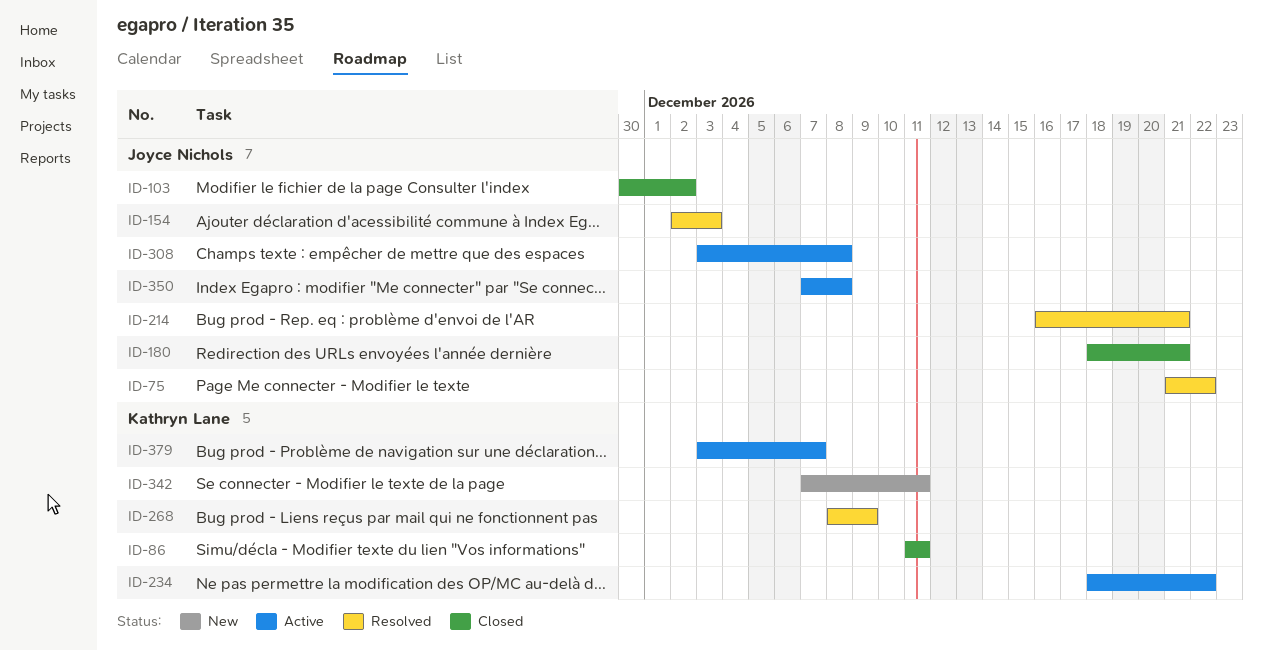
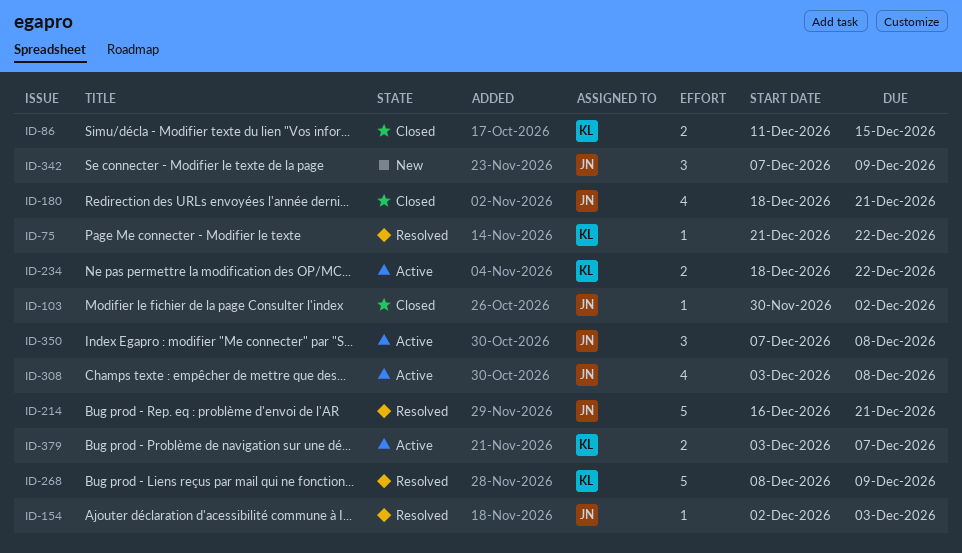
ID-75, owner: Joyce Nichols -> Kathryn Lane
ID-86, due: Dec 11 -> Dec 15
ID-342, owner: Kathryn Lane -> Joyce Nichols
ID-342, due: Dec 11 -> Dec 9

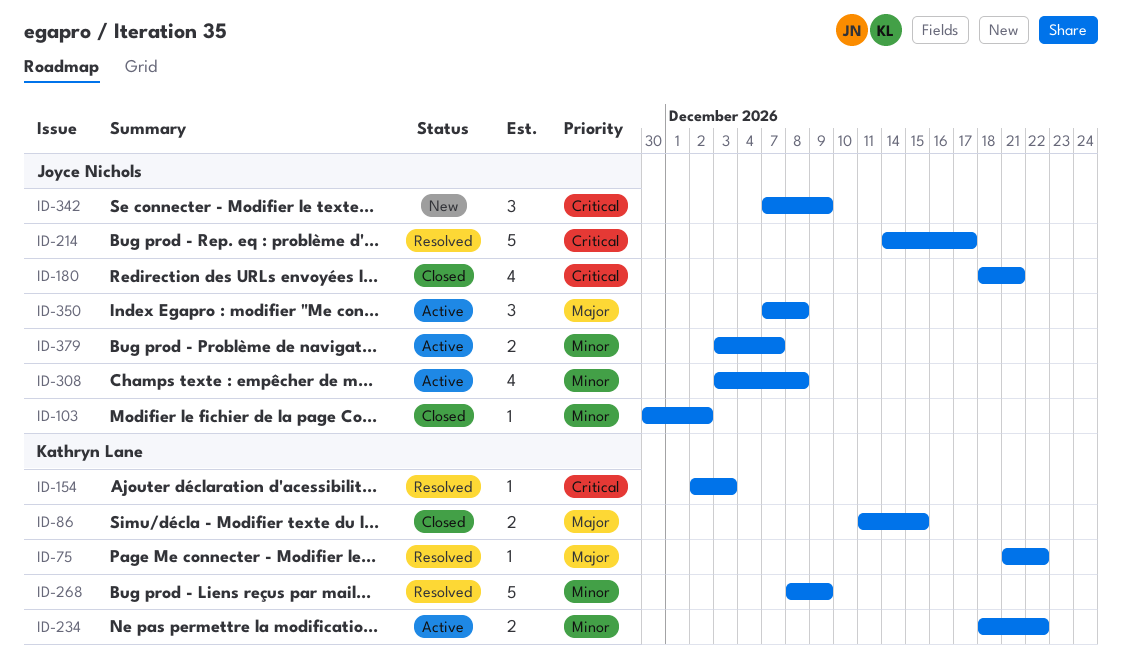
ID-154, owner: Joyce Nichols -> Kathryn Lane
ID-214, start: Dec 16 -> Dec 14
ID-214, due: Dec 21 -> Dec 17
ID-379, owner: Kathryn Lane -> Joyce Nichols

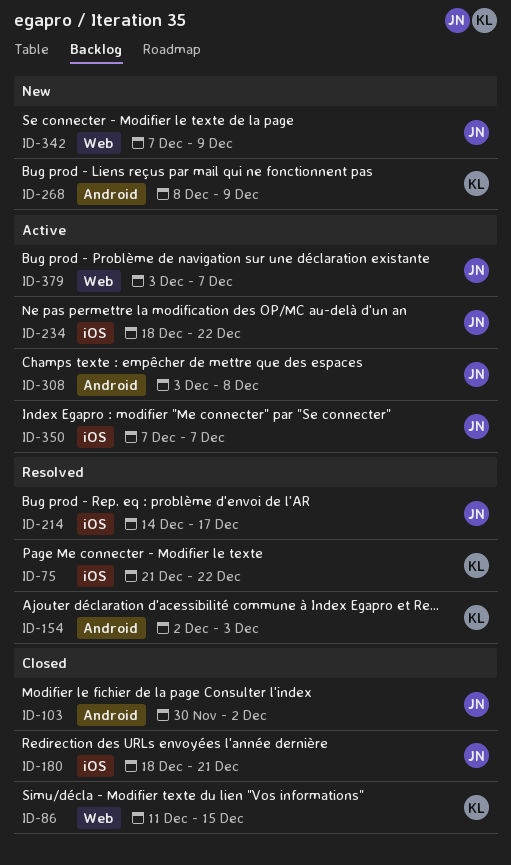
ID-234, owner: Kathryn Lane -> Joyce Nichols
ID-268, status: Resolved -> New
ID-350, due: Dec 8 -> Dec 7

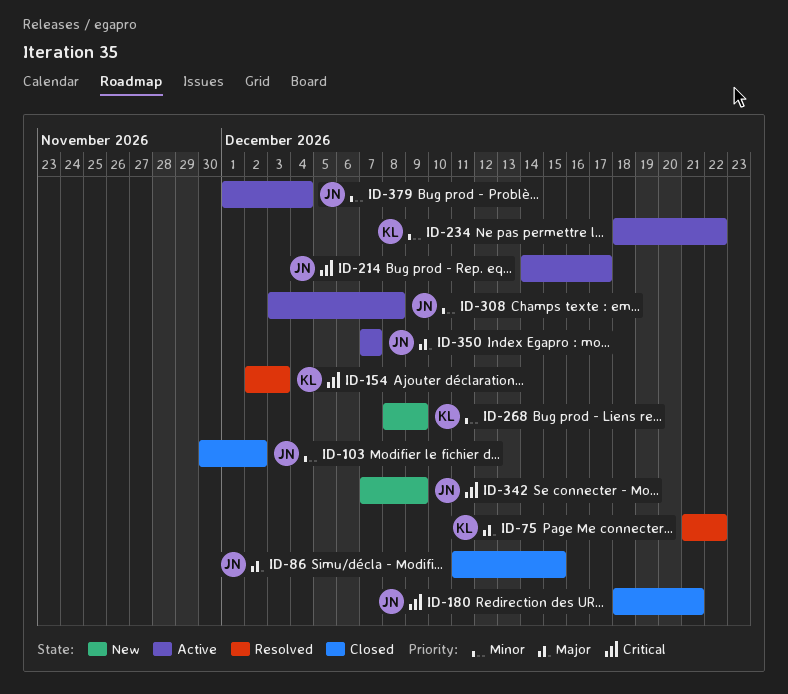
ID-86, owner: KL -> JN
ID-214, status: Resolved -> Active
ID-234, owner: JN -> KL
ID-379, start: Dec 3 -> Dec 1
ID-379, due: Dec 7 -> Dec 4

